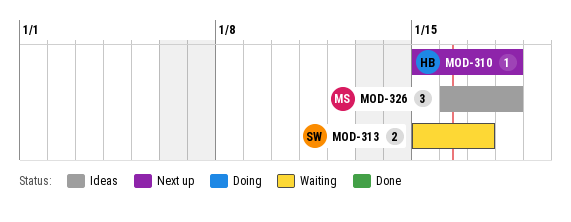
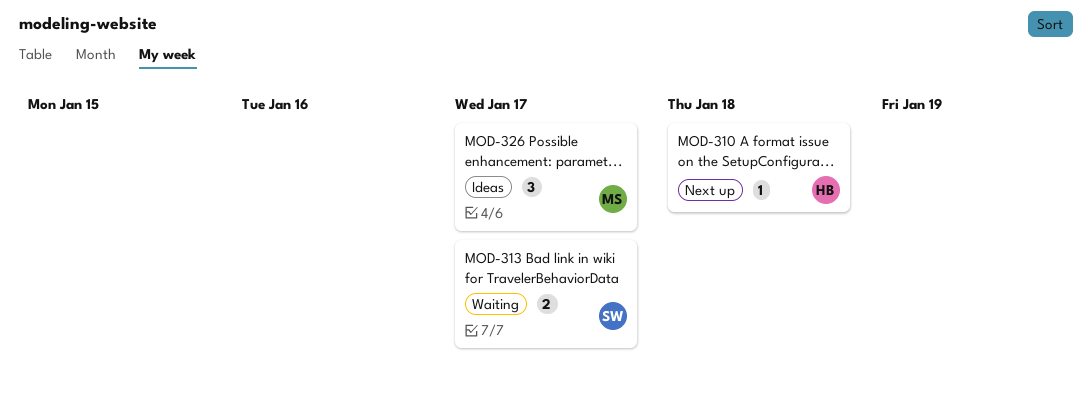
MOD-326, due: Jan 18 -> Jan 17

